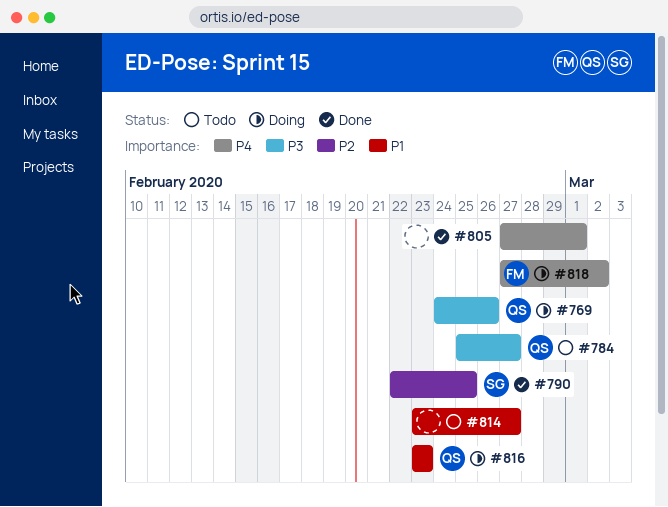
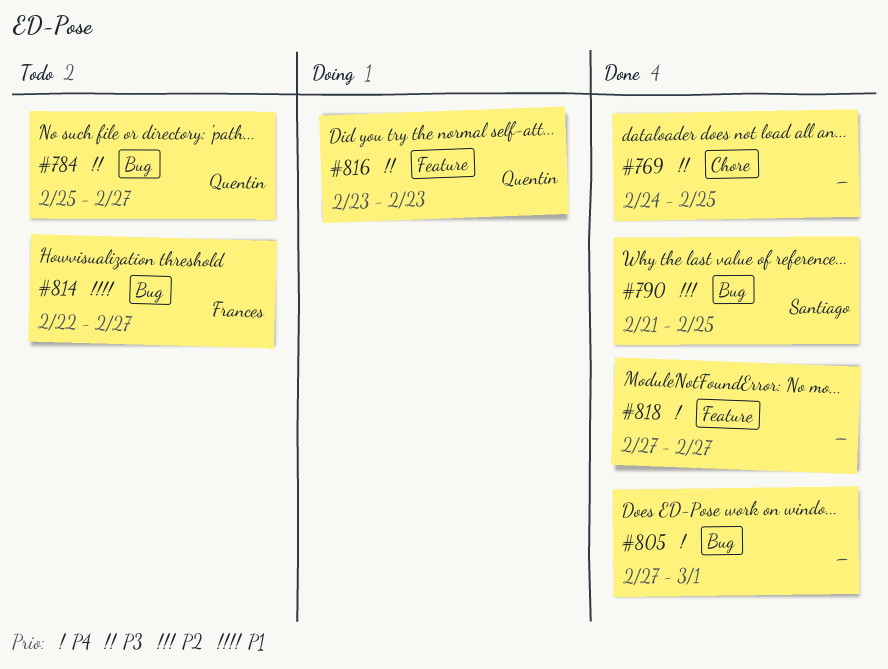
#769, status: Doing -> Done
#769, owner: Quentin -> none
#769, due: Feb 26 -> Feb 25
#790, start: Feb 22 -> Feb 21
#814, owner: none -> Frances
#814, start: Feb 23 -> Feb 22
#816, priority: P1 -> P3
#818, status: Doing -> Done
#818, owner: Frances -> none
#818, due: Mar 2 -> Feb 27

